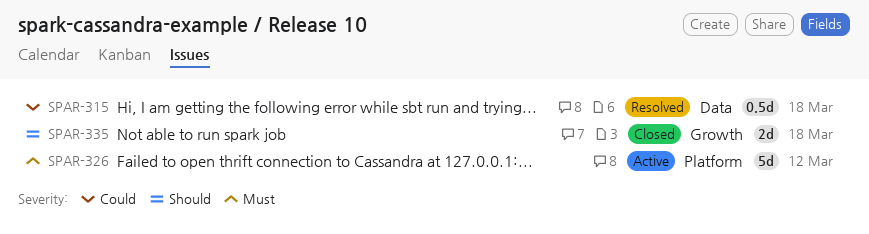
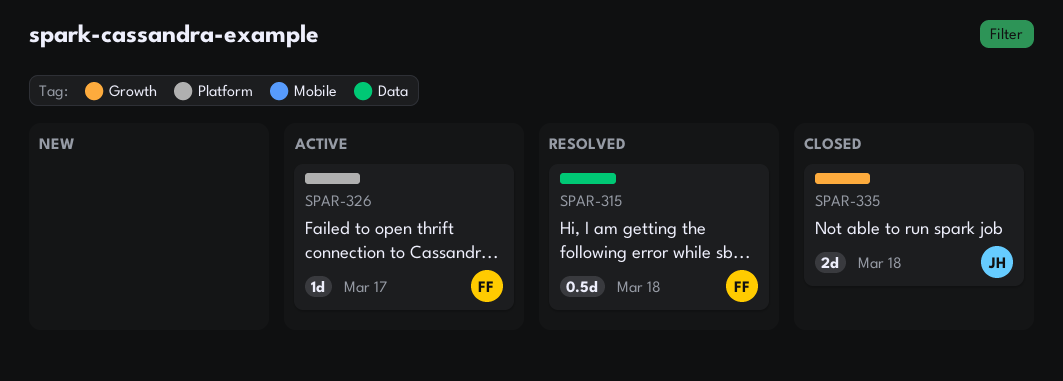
SPAR-326, estimate: 5d -> 1d
SPAR-326, due: Mar 12 -> Mar 17

